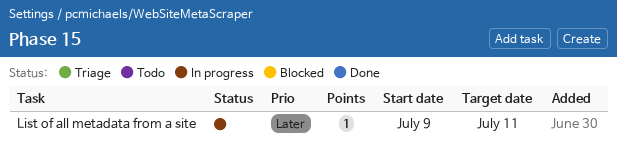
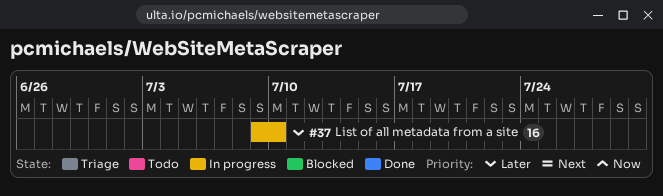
List of all metadata from a site, estimate: 1 -> 16
List of all metadata from a site, due: Jul 11 -> Jul 10

